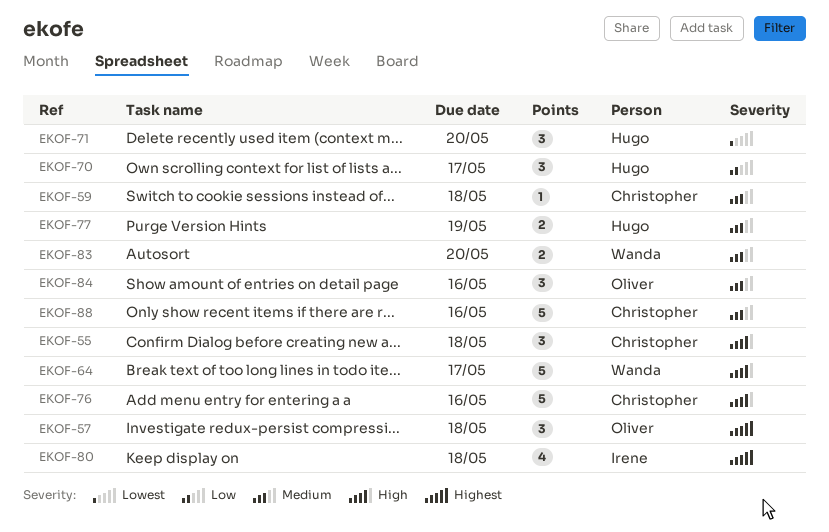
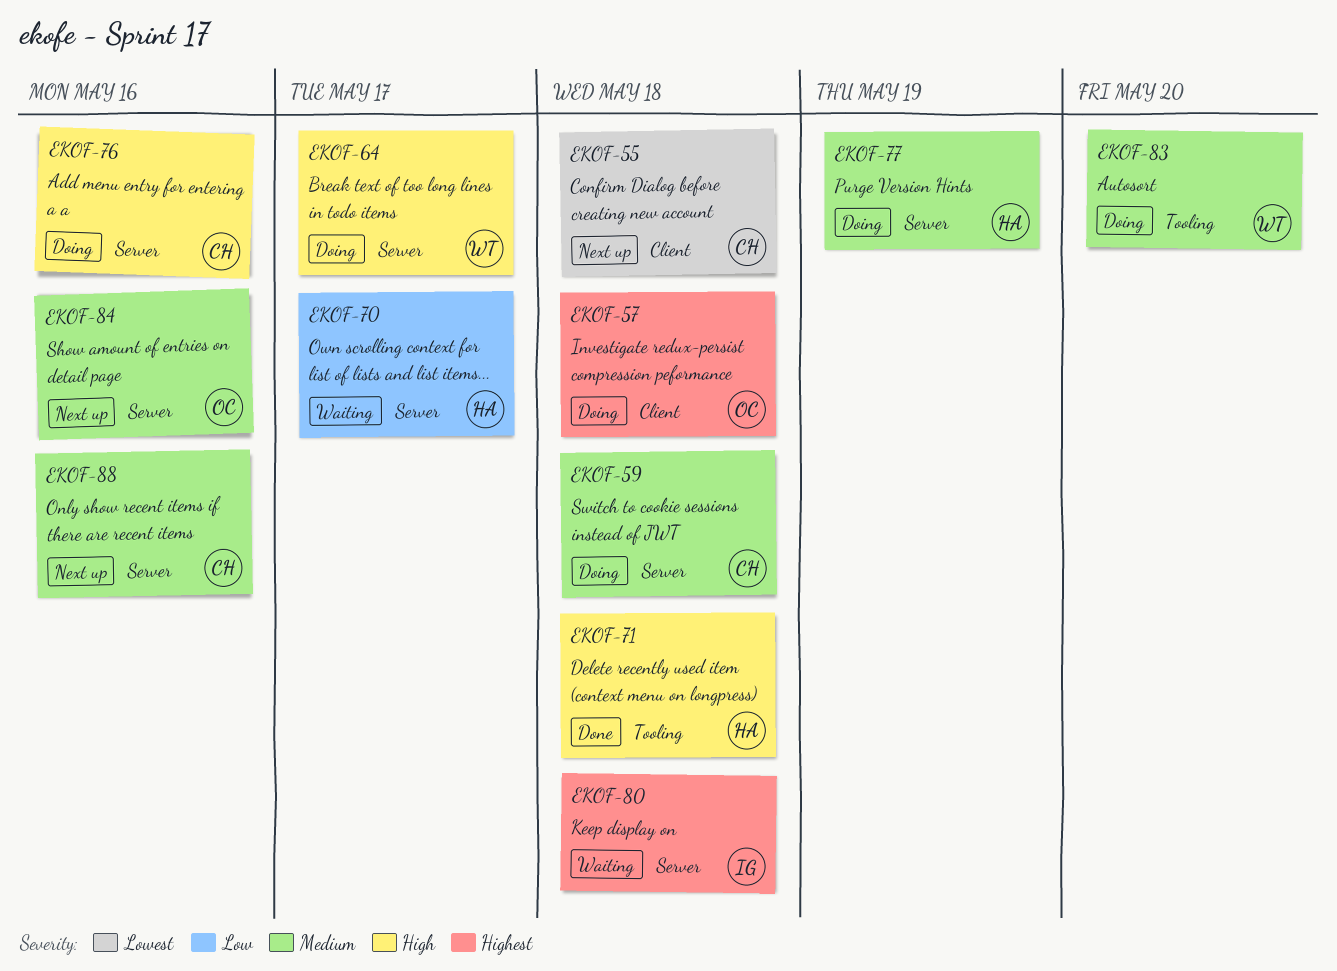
EKOF-55, priority: High -> Lowest
EKOF-71, priority: Lowest -> High
EKOF-71, due: May 20 -> May 18

